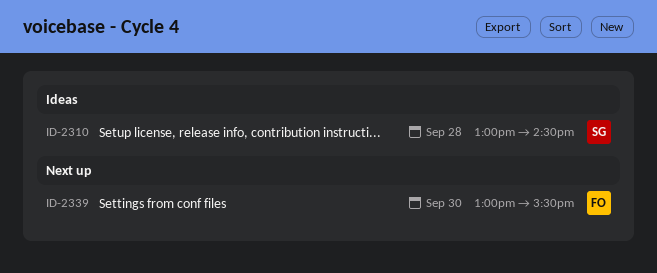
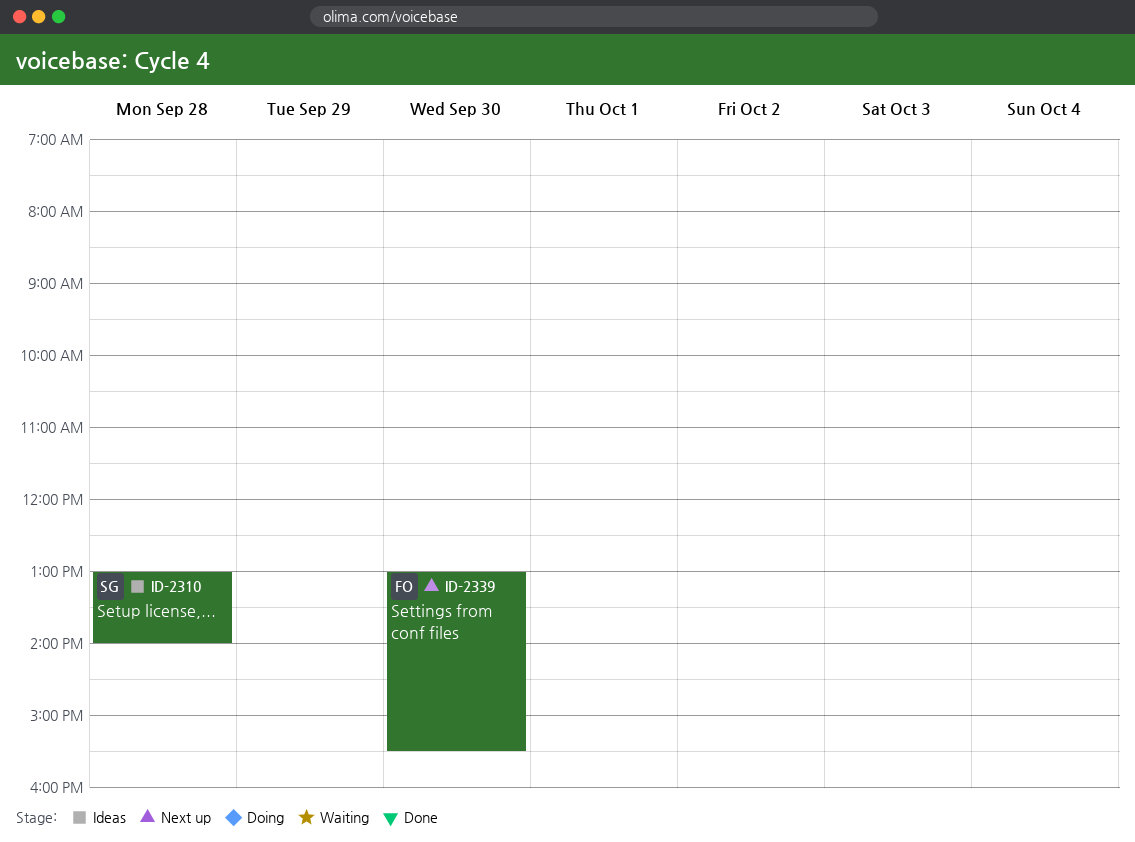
ID-2310, ends: 14:30 -> 14:00

